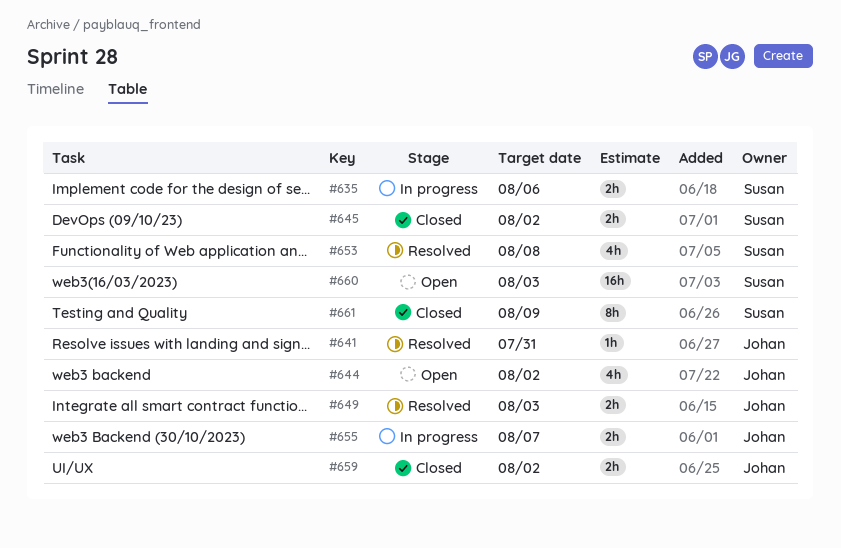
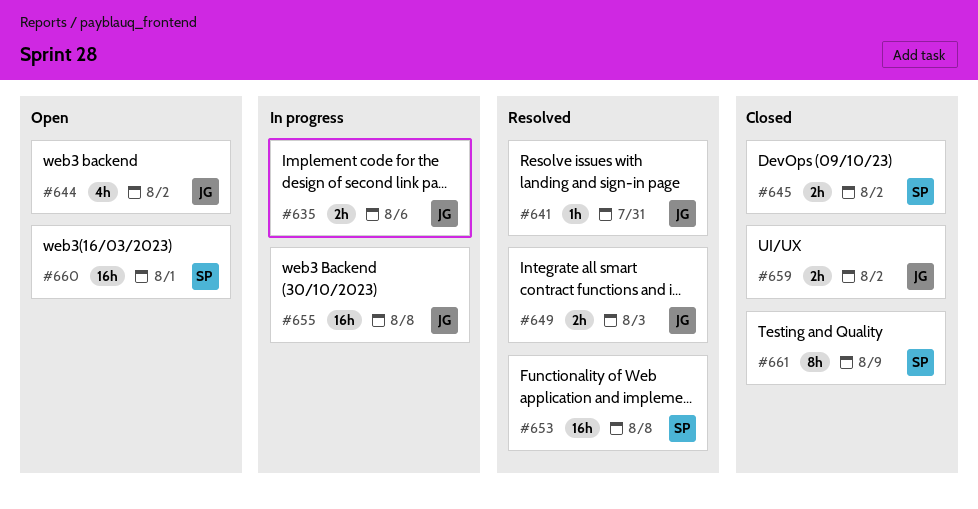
#635, owner: Susan -> Johan
#653, estimate: 4h -> 16h
#655, estimate: 2h -> 16h
#655, due: Aug 7 -> Aug 8
#660, due: Aug 3 -> Aug 1

